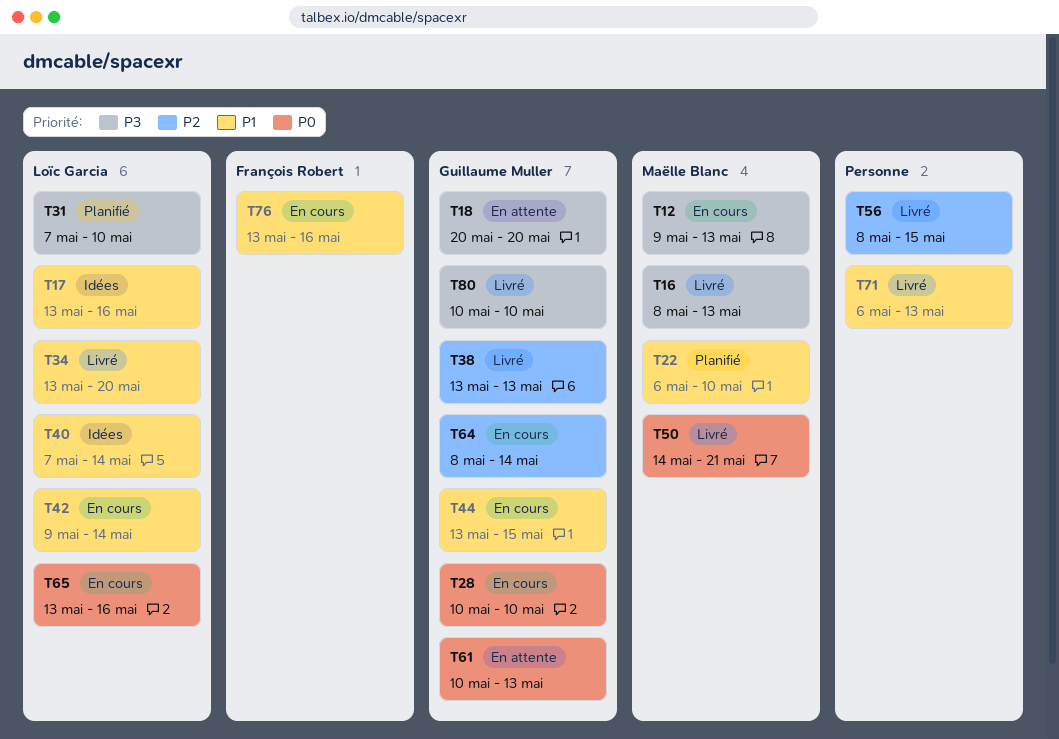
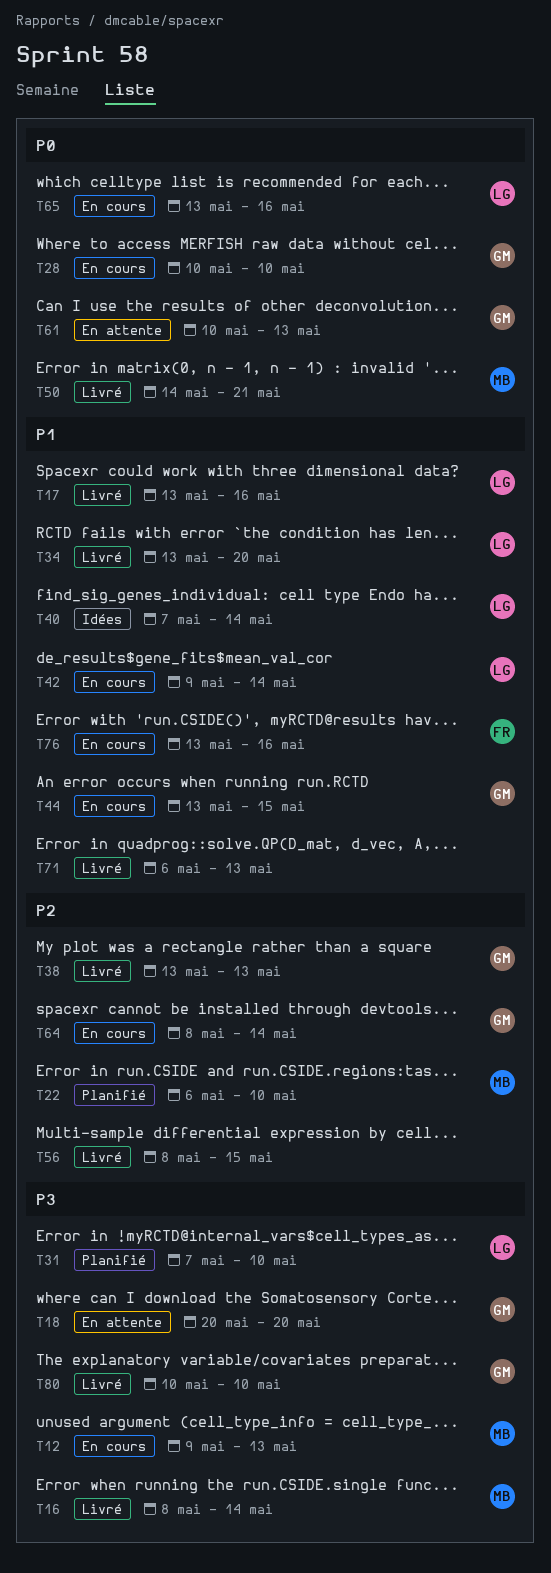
T16, due: May 13 -> May 14
T17, status: Idées -> Livré
T22, priority: P1 -> P2

